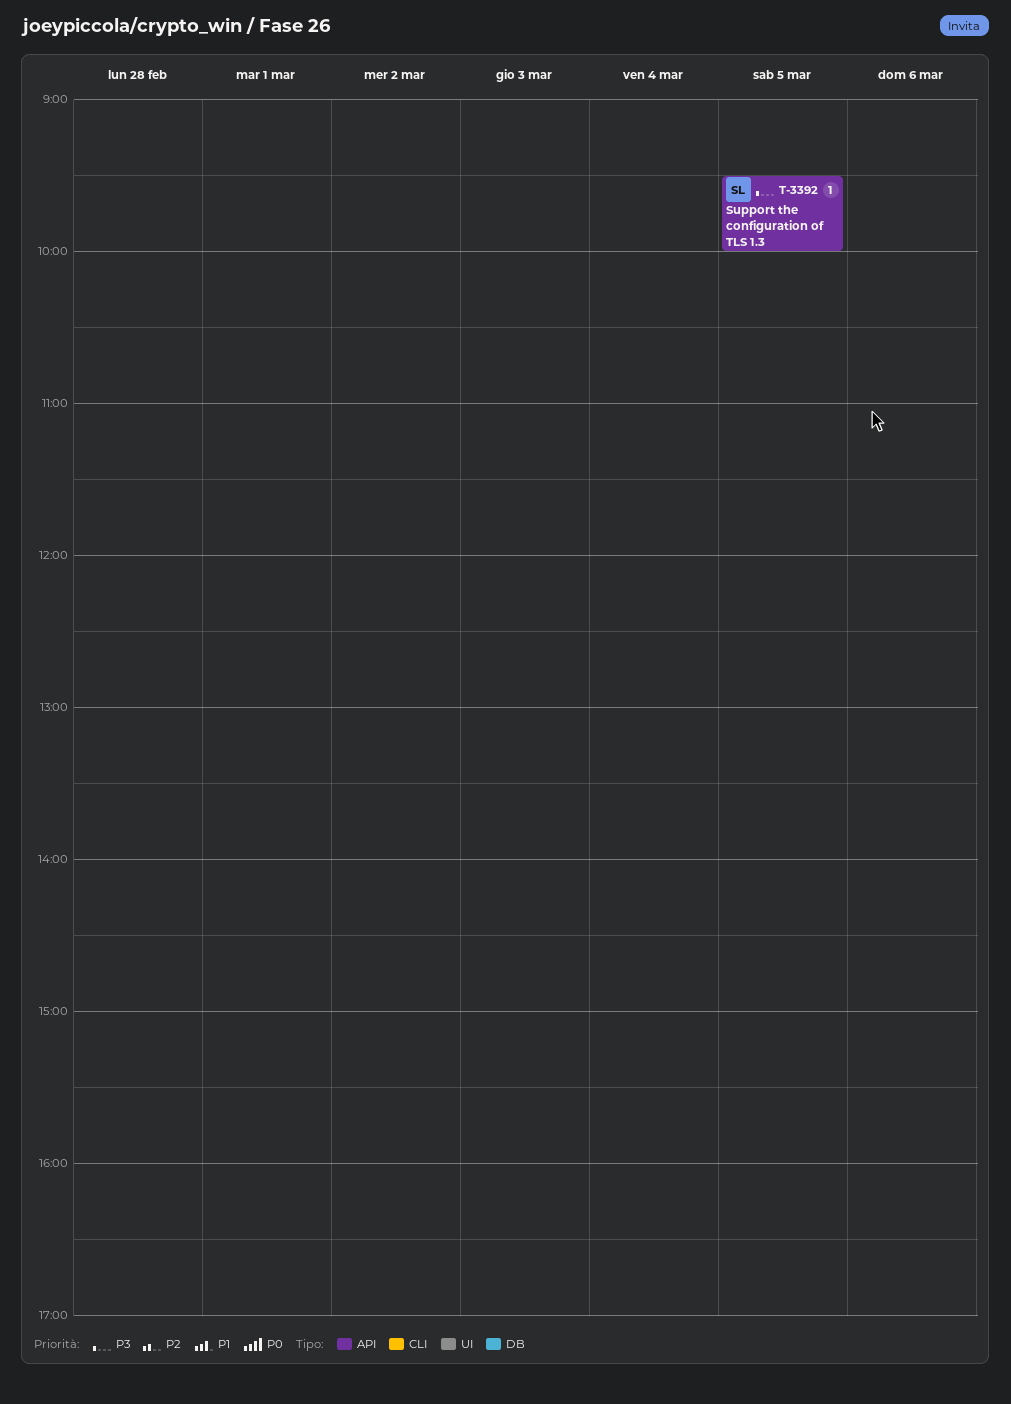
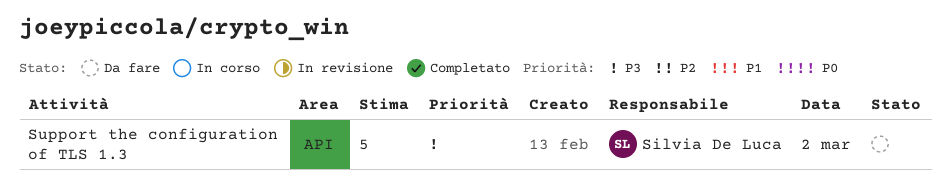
Support the configuration of TLS 1.3, estimate: 1 -> 5
Support the configuration of TLS 1.3, day: Mar 5 -> Mar 2

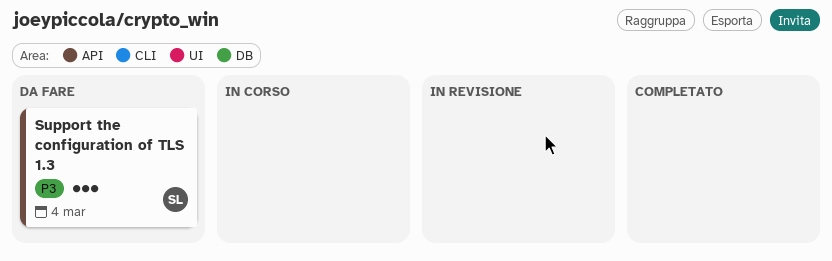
Support the configuration of TLS 1.3, estimate: 5 -> 3
Support the configuration of TLS 1.3, day: Mar 2 -> Mar 4

